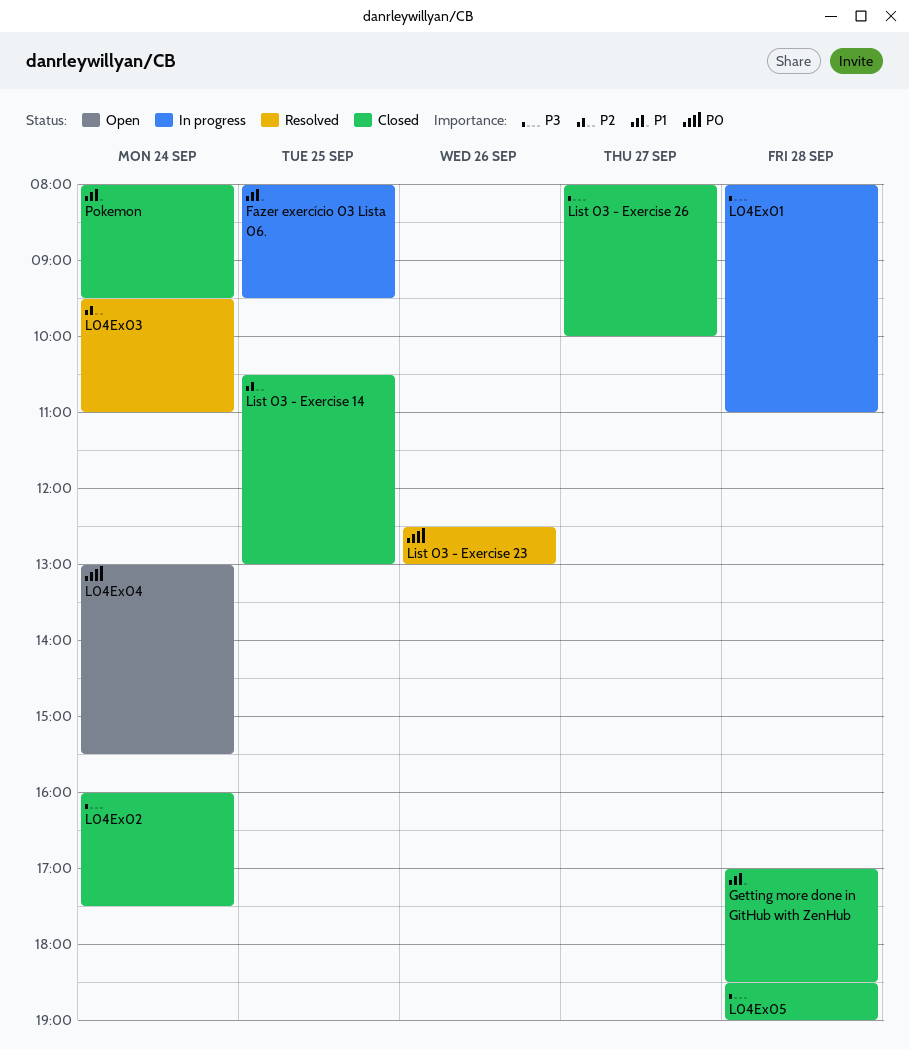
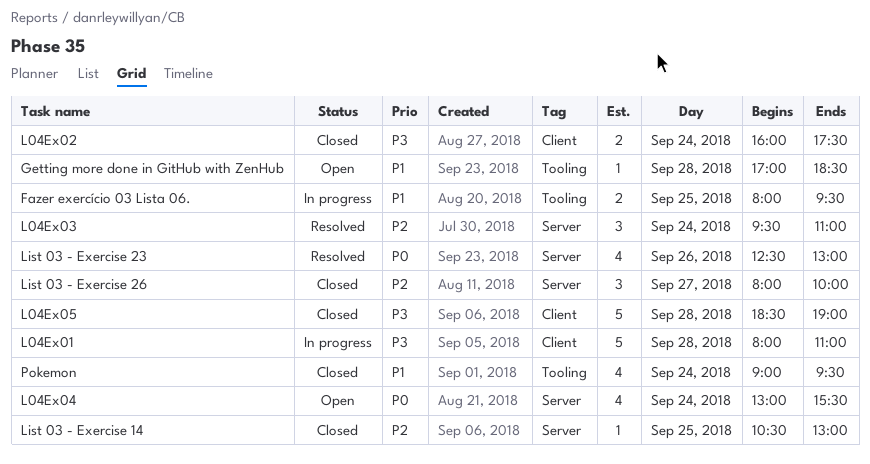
Getting more done in GitHub with ZenHub, status: Closed -> Open
List 03 - Exercise 26, priority: P3 -> P2
Pokemon, begins: 08:00 -> 09:00

